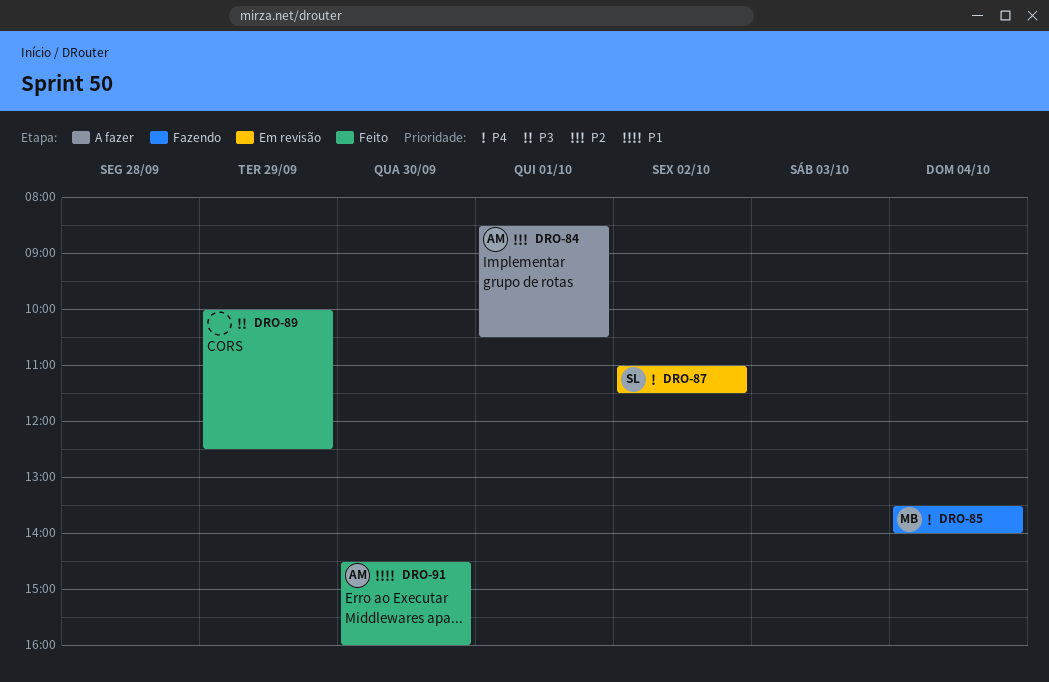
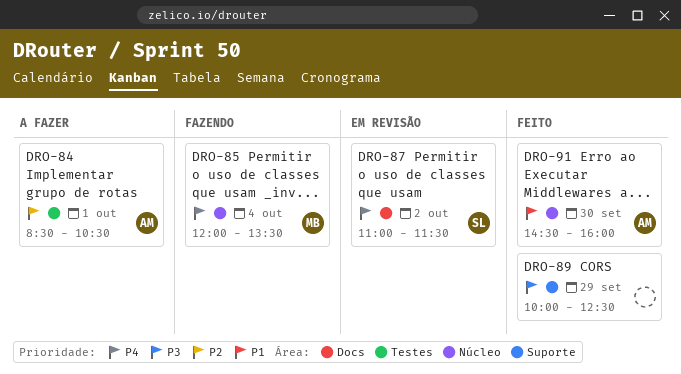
DRO-85, begins: 13:30 -> 12:00
DRO-85, ends: 14:00 -> 13:30

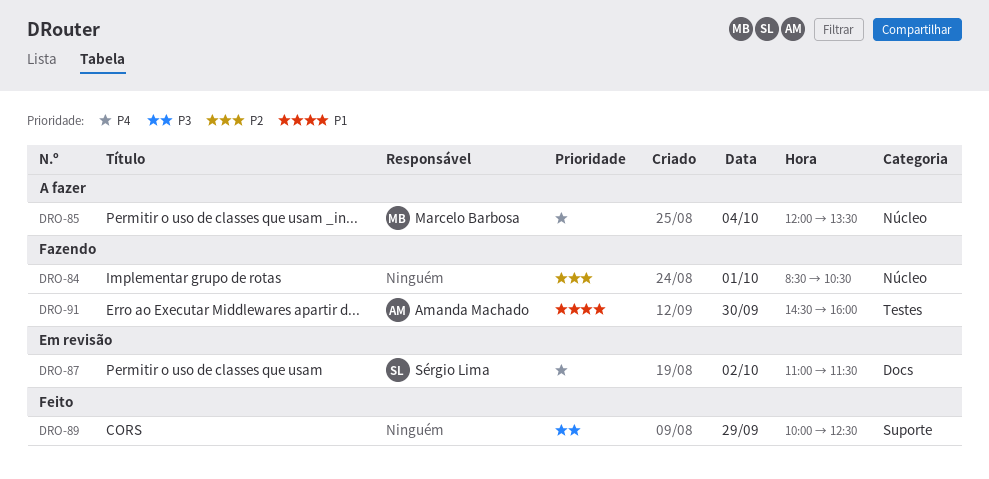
DRO-84, status: A fazer -> Fazendo
DRO-84, owner: Amanda Machado -> none
DRO-84, label: Testes -> Núcleo
DRO-85, status: Fazendo -> A fazer
DRO-91, status: Feito -> Fazendo
DRO-91, label: Núcleo -> Testes

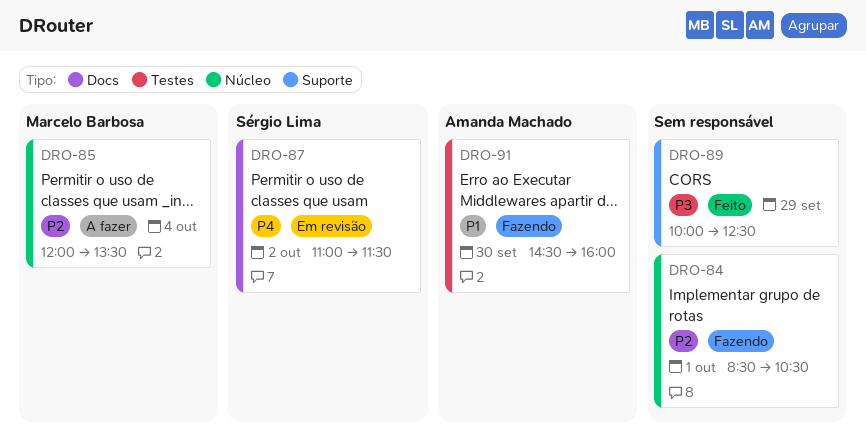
DRO-85, priority: P4 -> P2

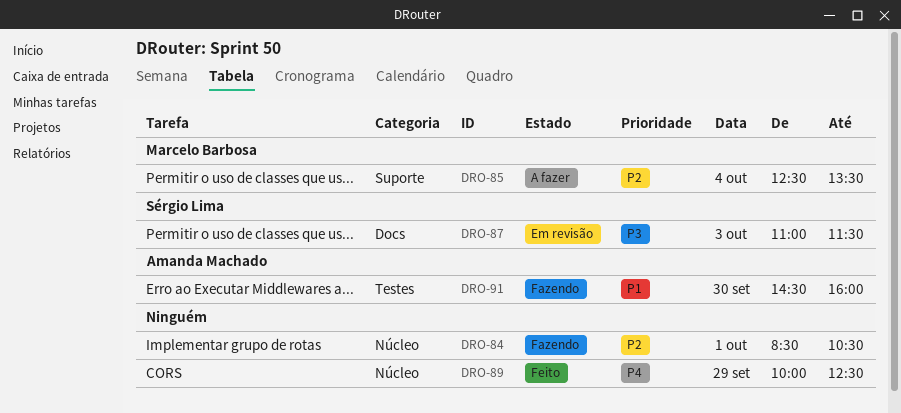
DRO-85, label: Núcleo -> Suporte
DRO-85, begins: 12:00 -> 12:30
DRO-87, priority: P4 -> P3
DRO-87, day: Oct 2 -> Oct 3
DRO-89, priority: P3 -> P4
DRO-89, label: Suporte -> Núcleo

